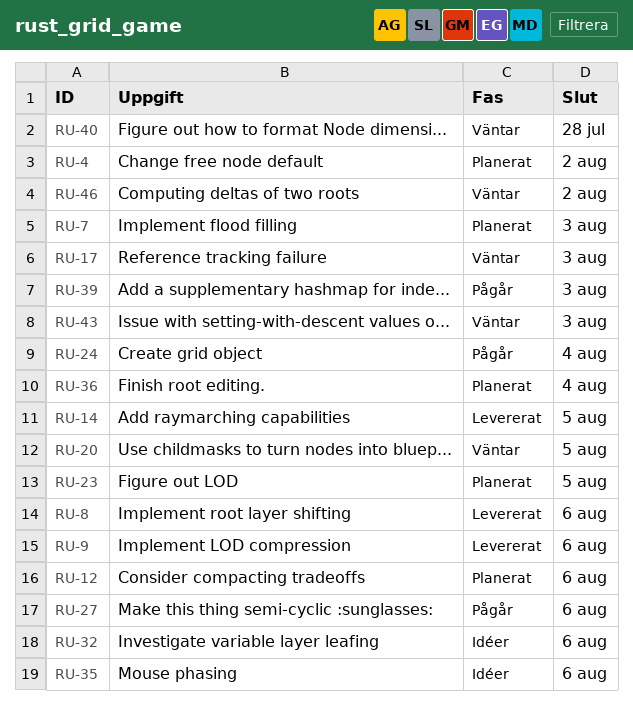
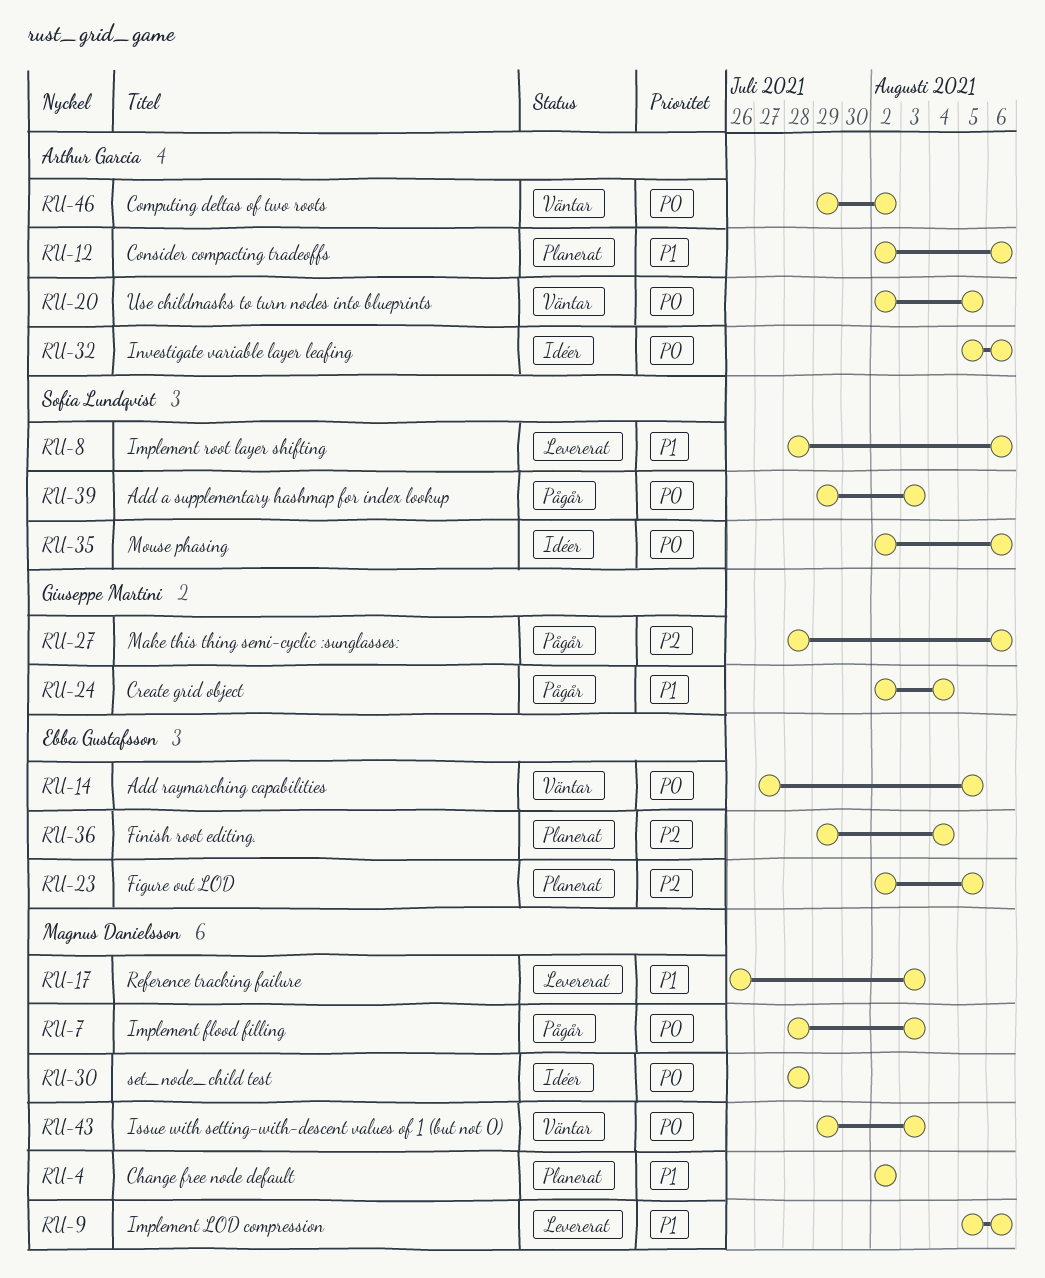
RU-7, status: Planerat -> Pågår
RU-14, status: Levererat -> Väntar
RU-17, status: Väntar -> Levererat
RU-30: none -> present
RU-40: present -> none

